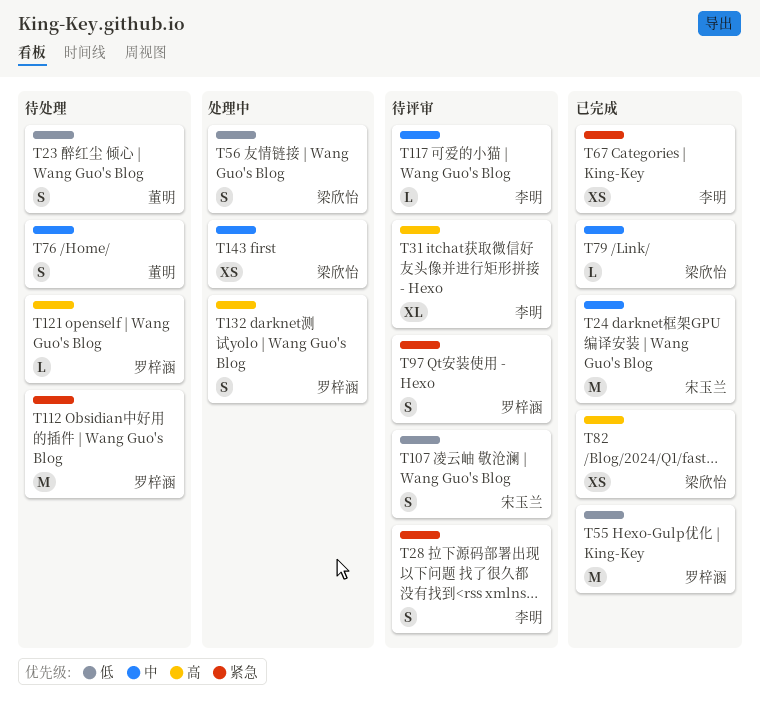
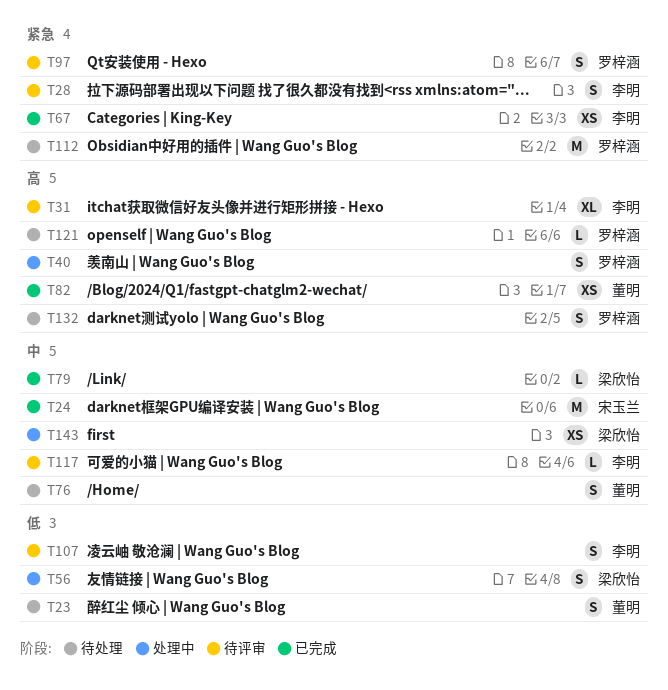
T40: none -> present
T55: present -> none
T82, owner: 梁欣怡 -> 董明
T107, owner: 宋玉兰 -> 李明
T132, status: 处理中 -> 待处理

